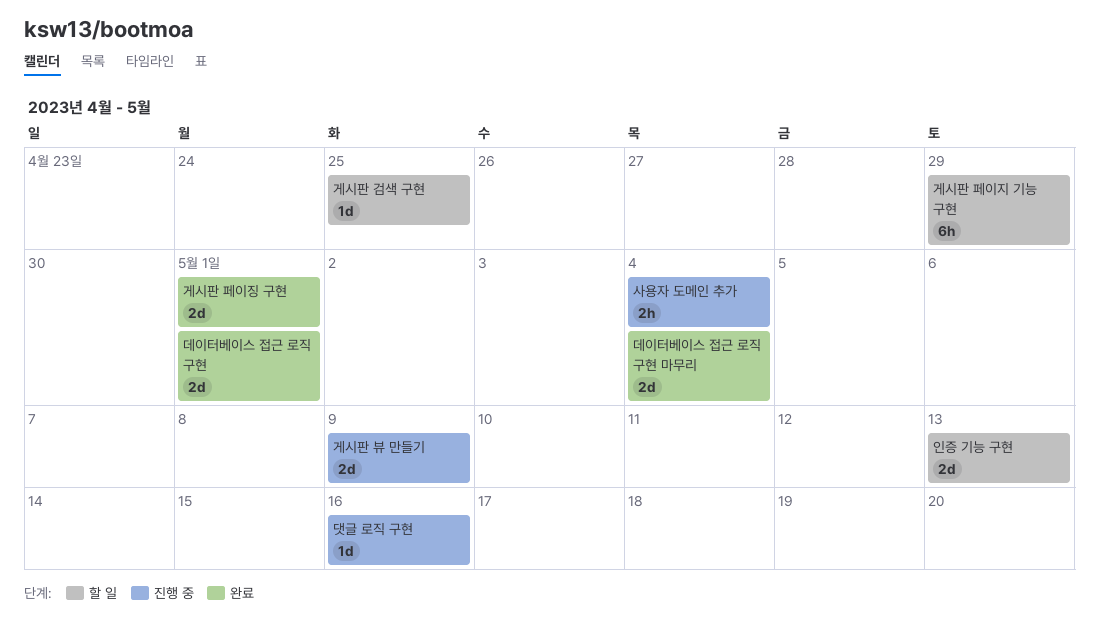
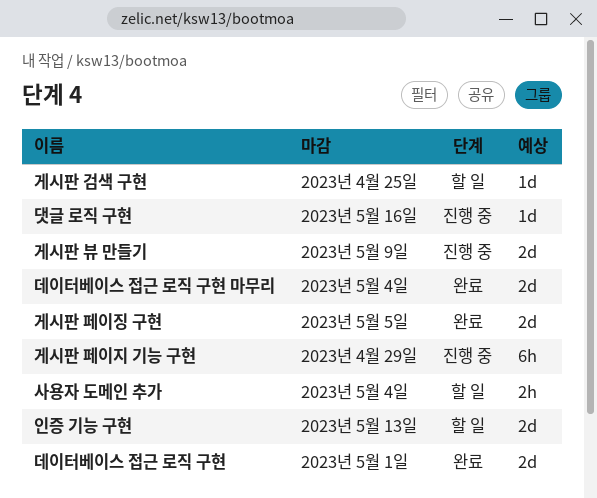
게시판 페이지 기능 구현, status: 할 일 -> 진행 중
게시판 페이징 구현, due: May 1 -> May 5
사용자 도메인 추가, status: 진행 중 -> 할 일

